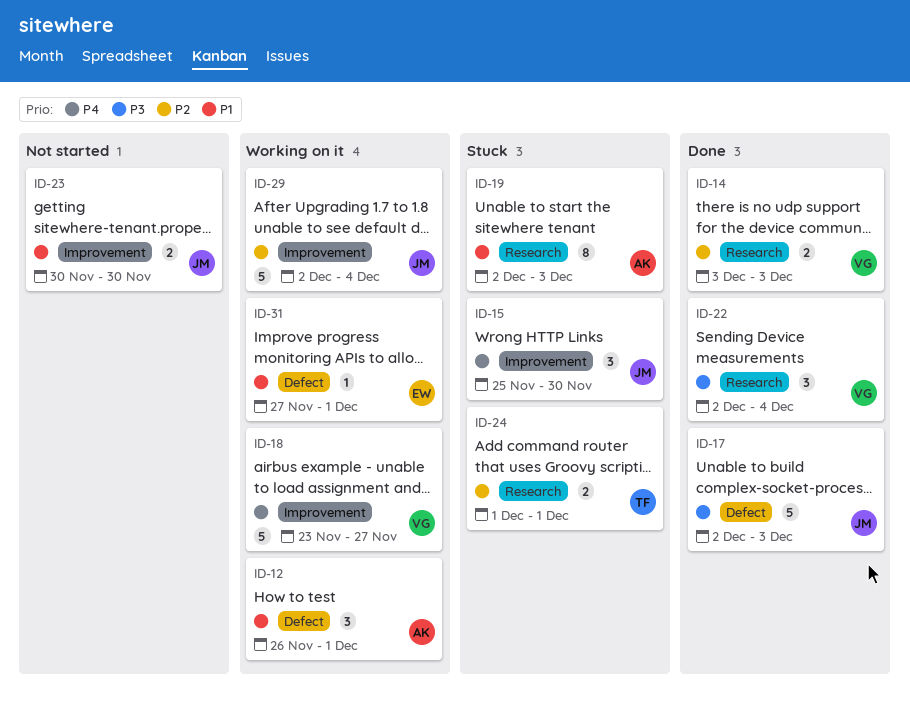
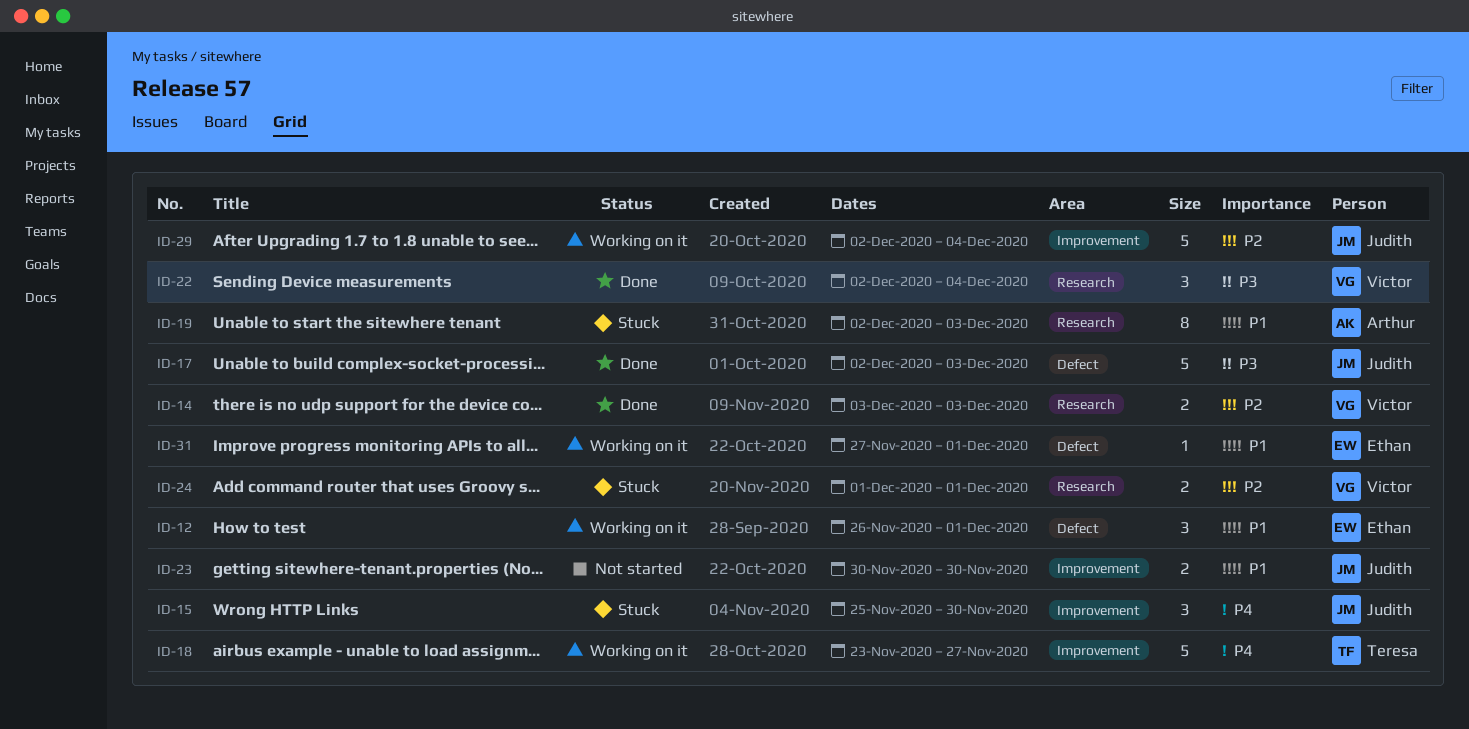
ID-12, owner: Arthur -> Ethan
ID-18, owner: Victor -> Teresa
ID-24, owner: Teresa -> Victor

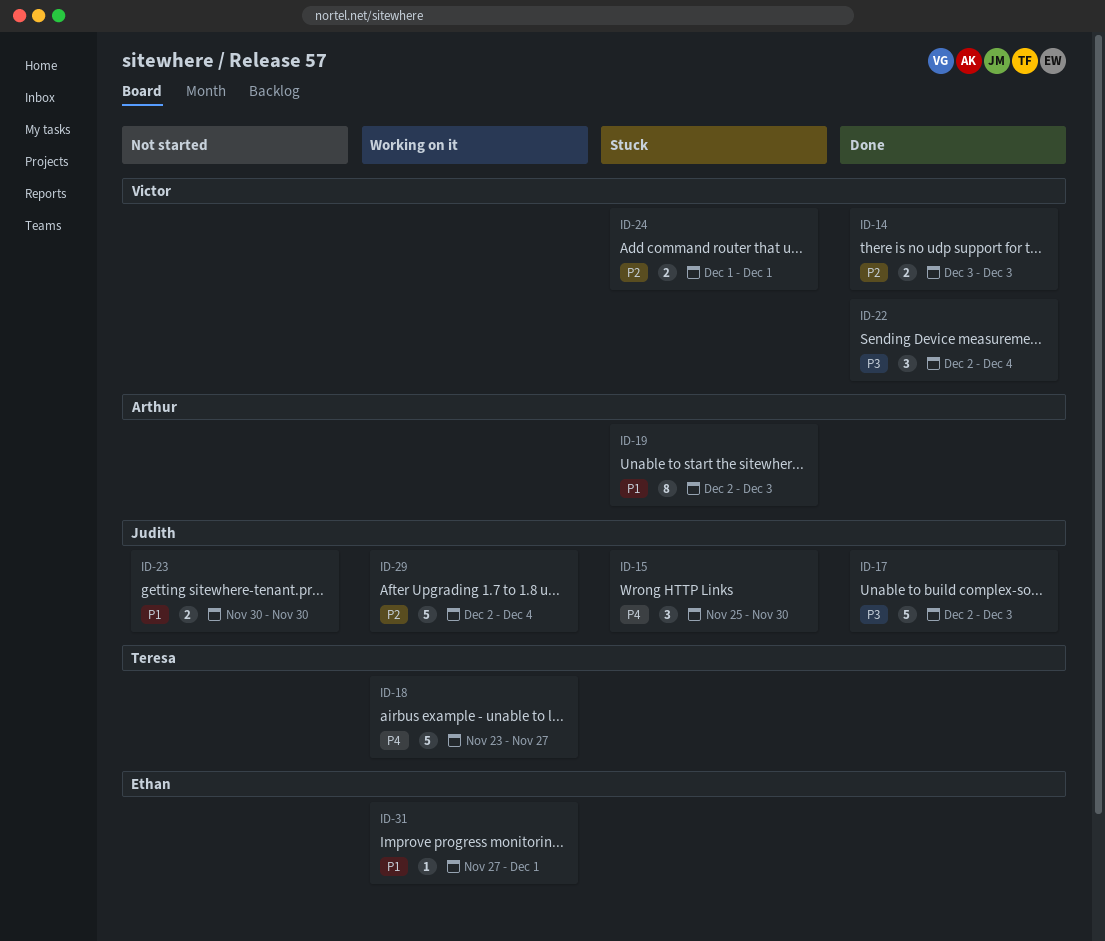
ID-12: present -> none

